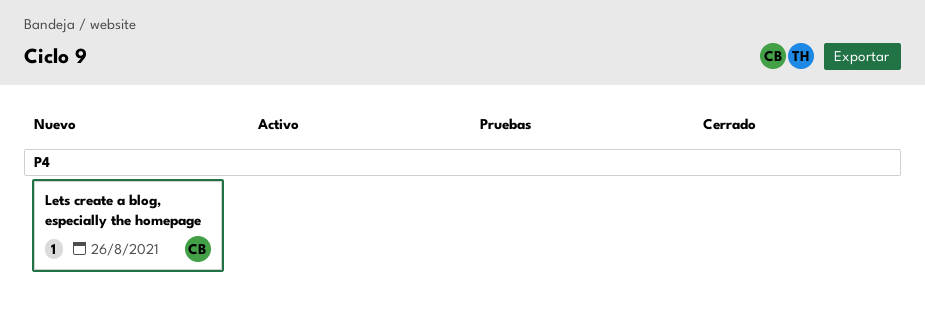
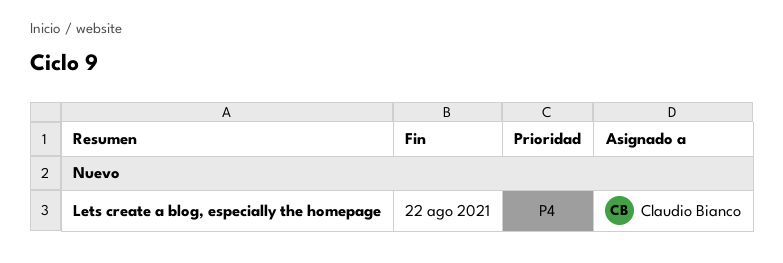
Lets create a blog, especially the homepage, due: Aug 26 -> Aug 22

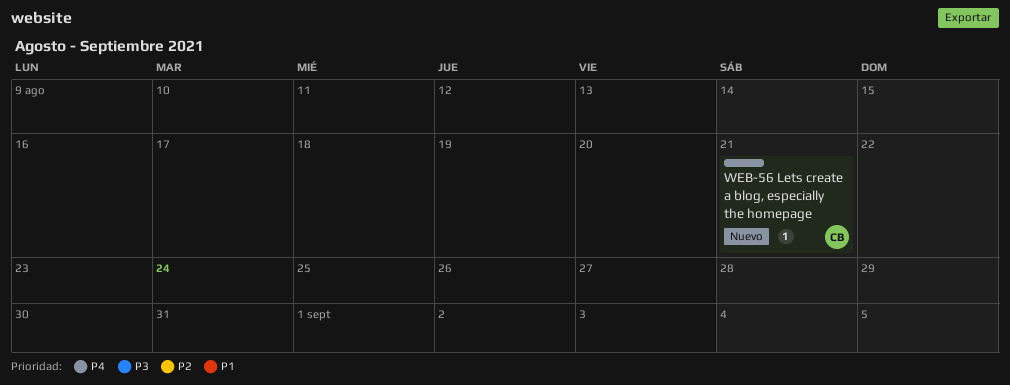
Lets create a blog, especially the homepage, due: Aug 22 -> Aug 21

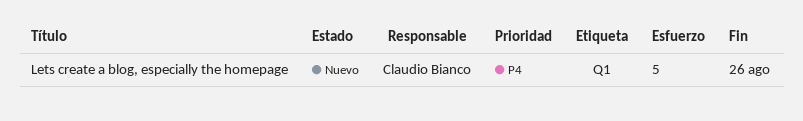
Lets create a blog, especially the homepage, estimate: 1 -> 5
Lets create a blog, especially the homepage, due: Aug 21 -> Aug 26

